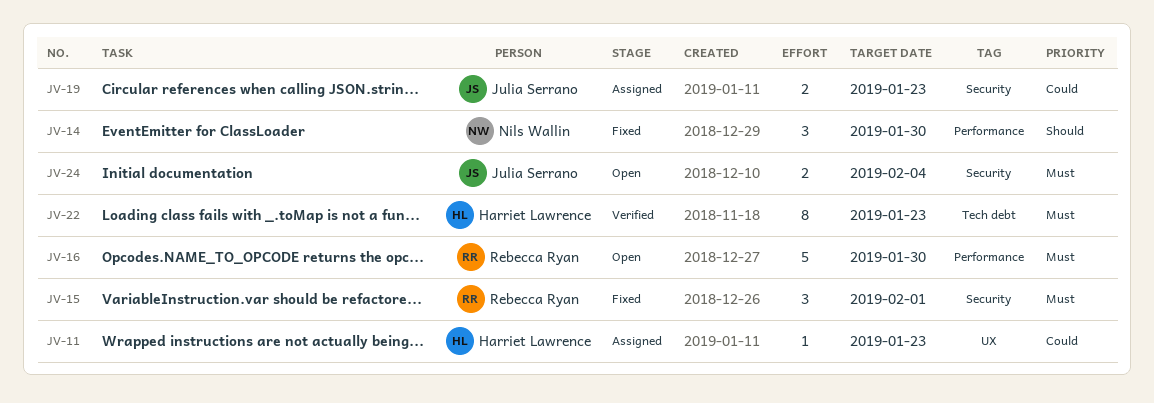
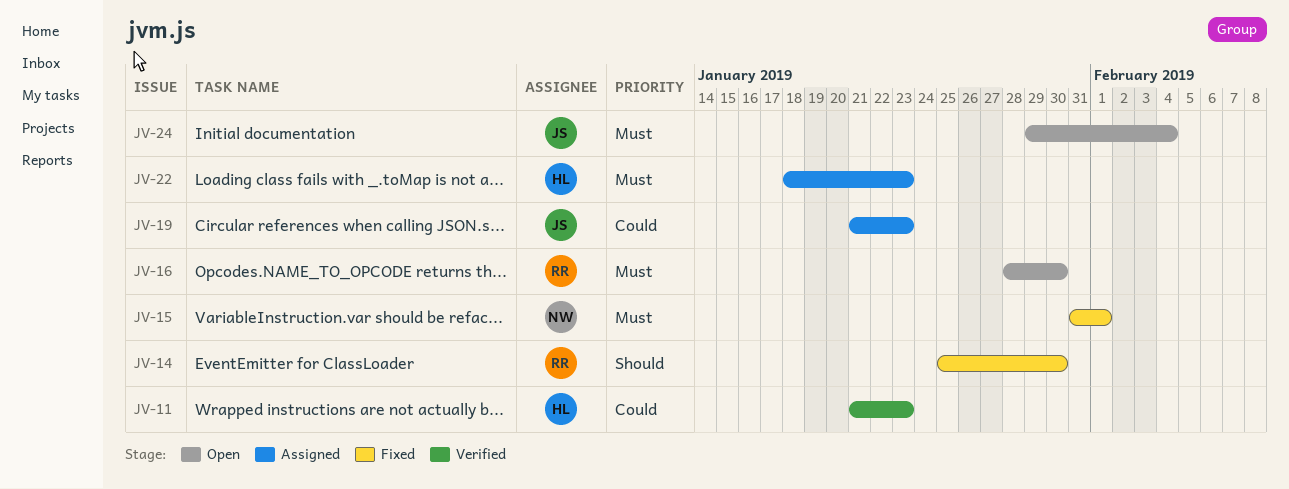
JV-11, status: Assigned -> Verified
JV-14, owner: Nils Wallin -> Rebecca Ryan
JV-15, owner: Rebecca Ryan -> Nils Wallin
JV-22, status: Verified -> Assigned

